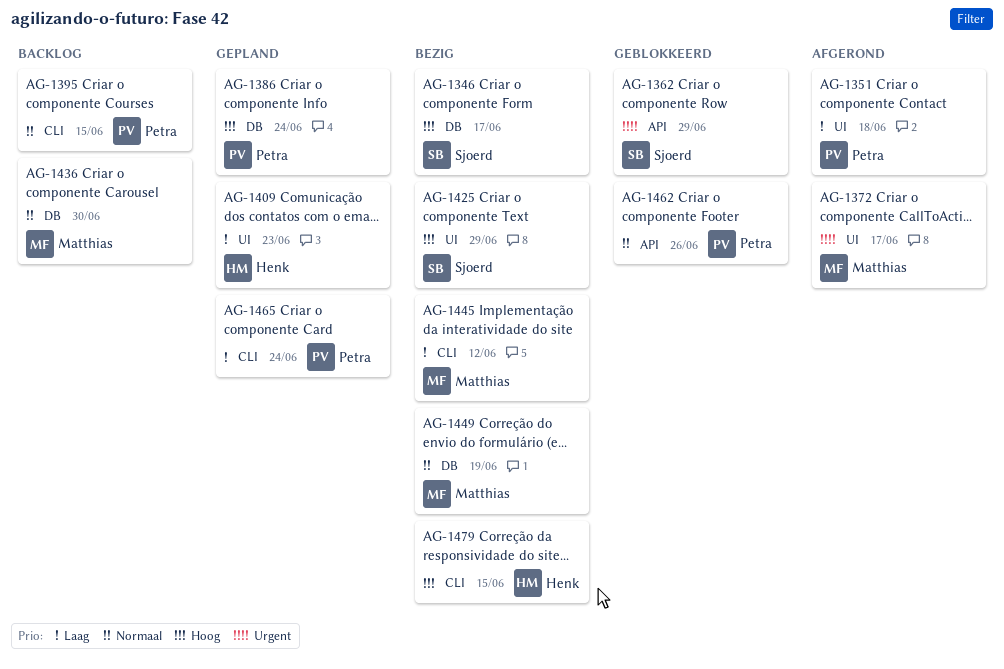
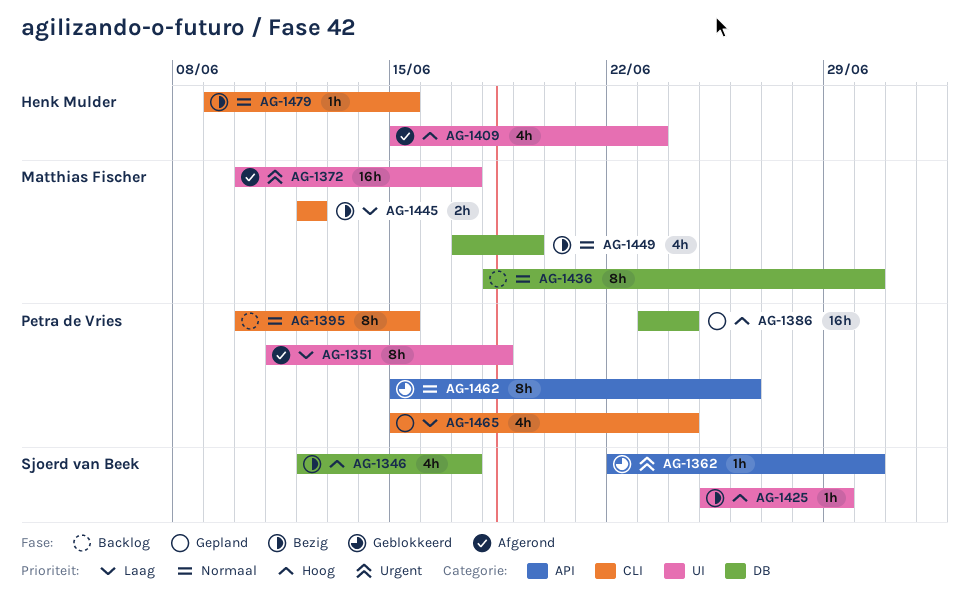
AG-1362, due: Jun 29 -> Jun 30
AG-1409, status: Gepland -> Afgerond
AG-1409, priority: Laag -> Hoog
AG-1479, priority: Hoog -> Normaal

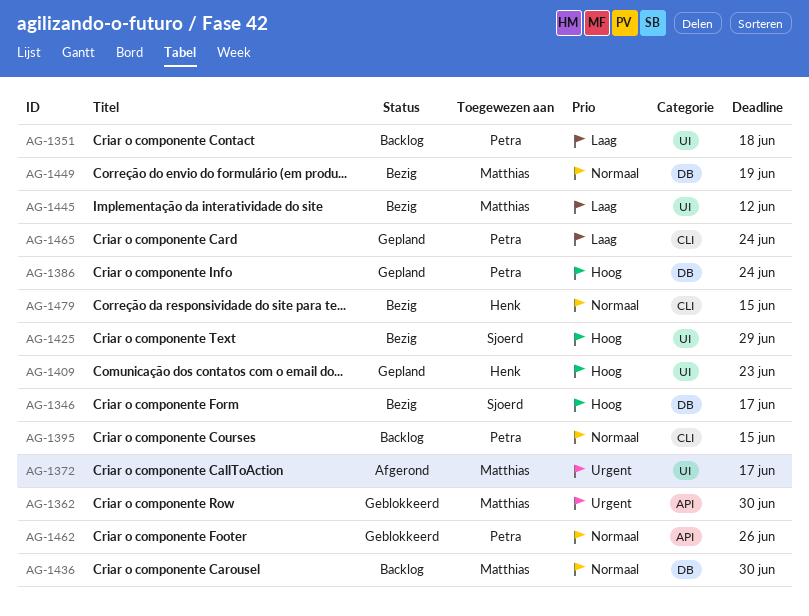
AG-1351, status: Afgerond -> Backlog
AG-1362, owner: Sjoerd van Beek -> Matthias Fischer
AG-1409, status: Afgerond -> Gepland
AG-1445, label: CLI -> UI

